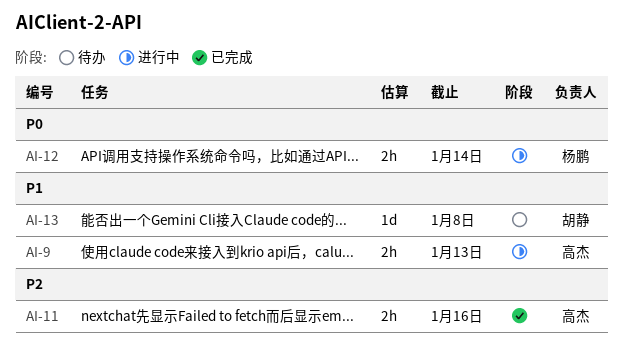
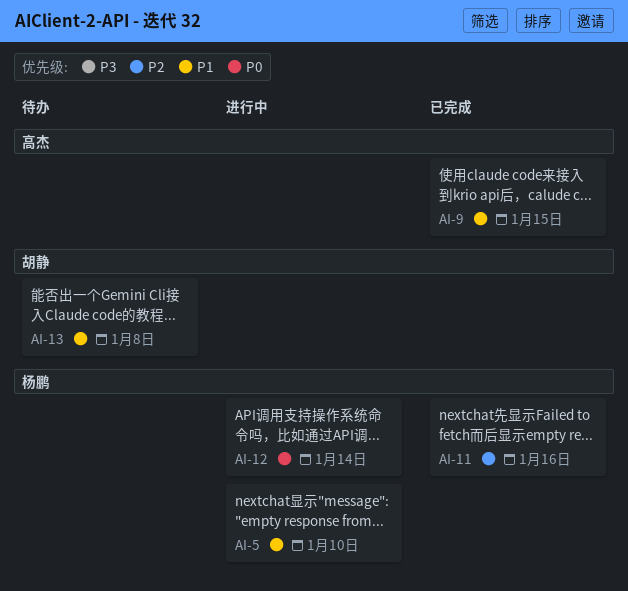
AI-5: none -> present
AI-9, status: 进行中 -> 已完成
AI-9, due: Jan 13 -> Jan 15
AI-11, owner: 高杰 -> 杨鹏

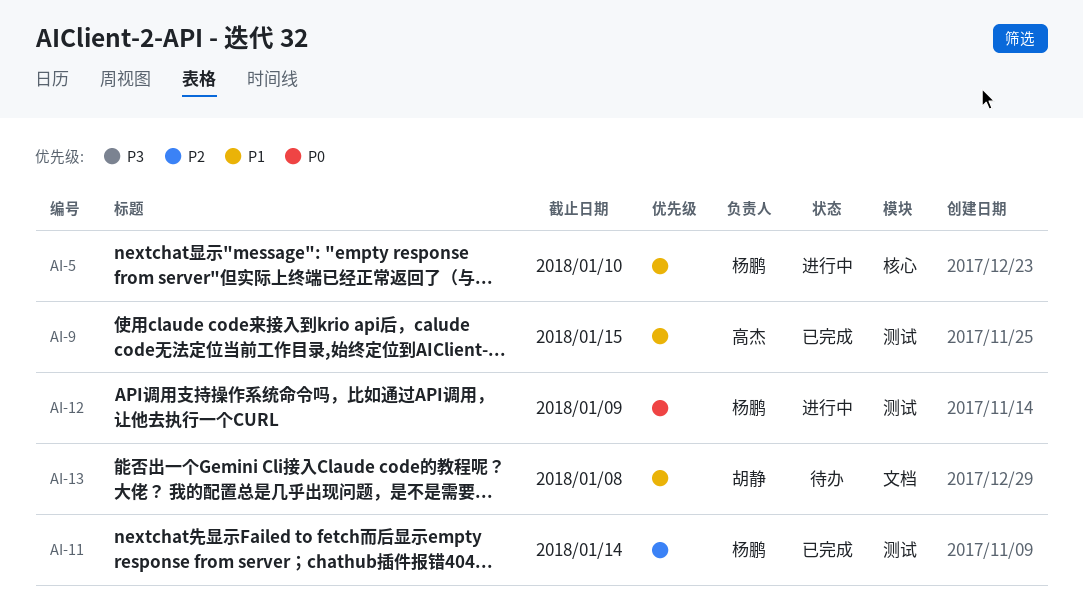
AI-11, due: Jan 16 -> Jan 14
AI-12, due: Jan 14 -> Jan 9

